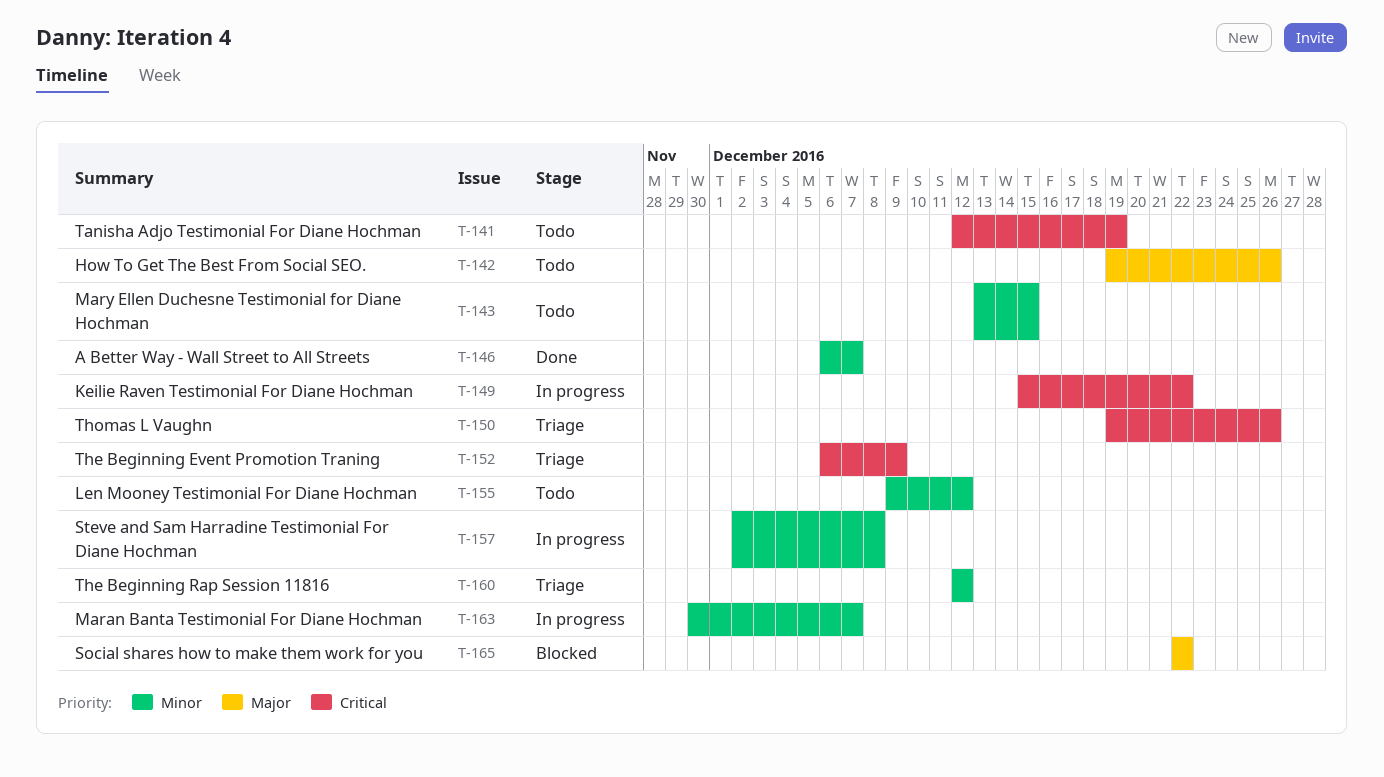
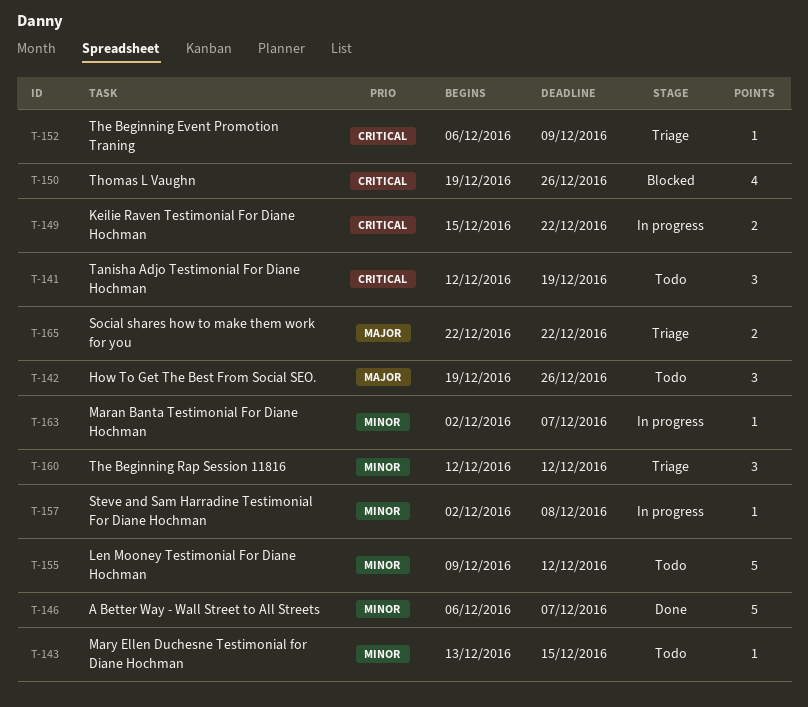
T-150, status: Triage -> Blocked
T-163, start: Nov 30 -> Dec 2
T-165, status: Blocked -> Triage

